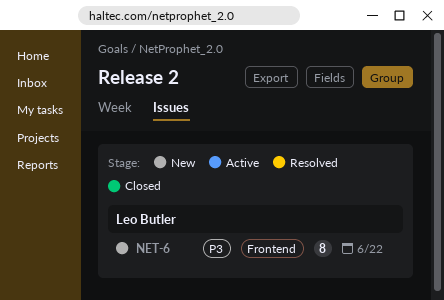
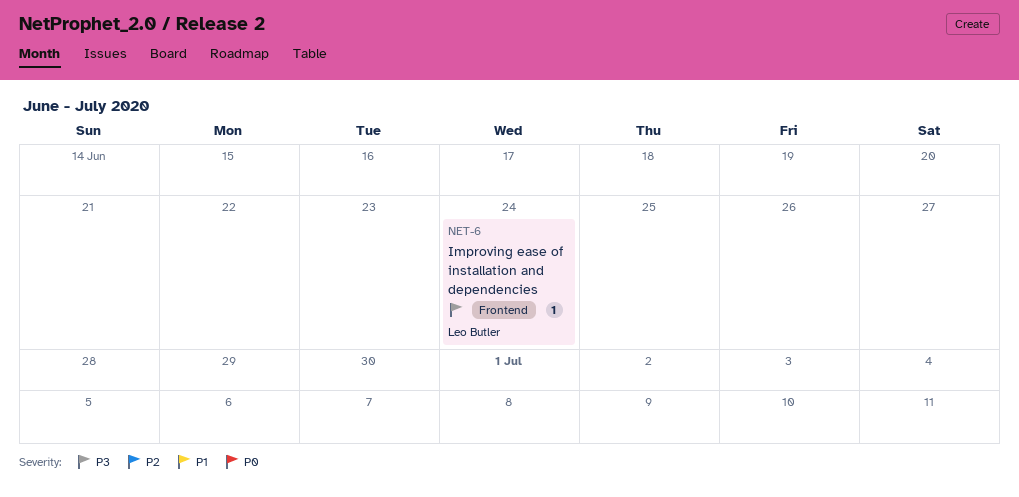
NET-6, estimate: 8 -> 1
NET-6, due: Jun 22 -> Jun 24

